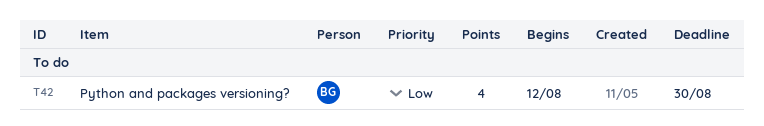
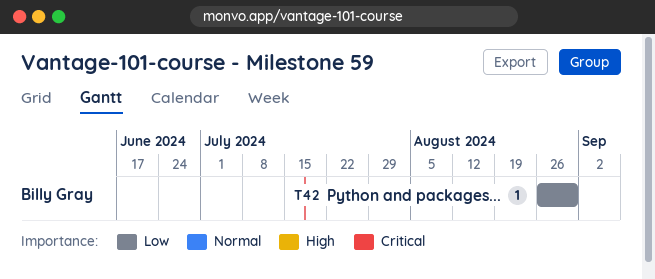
T42, estimate: 4 -> 1
T42, start: Aug 12 -> Aug 26

